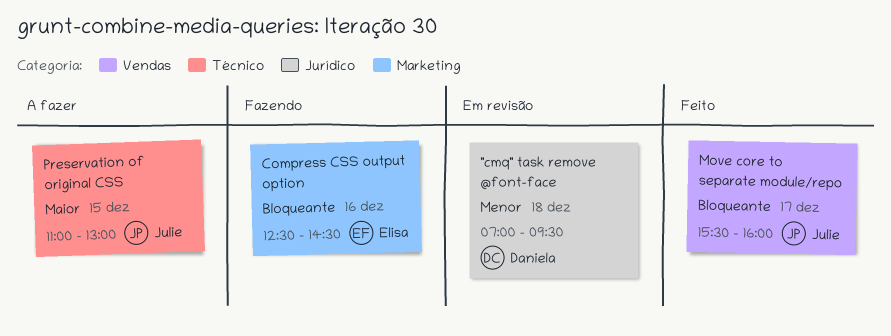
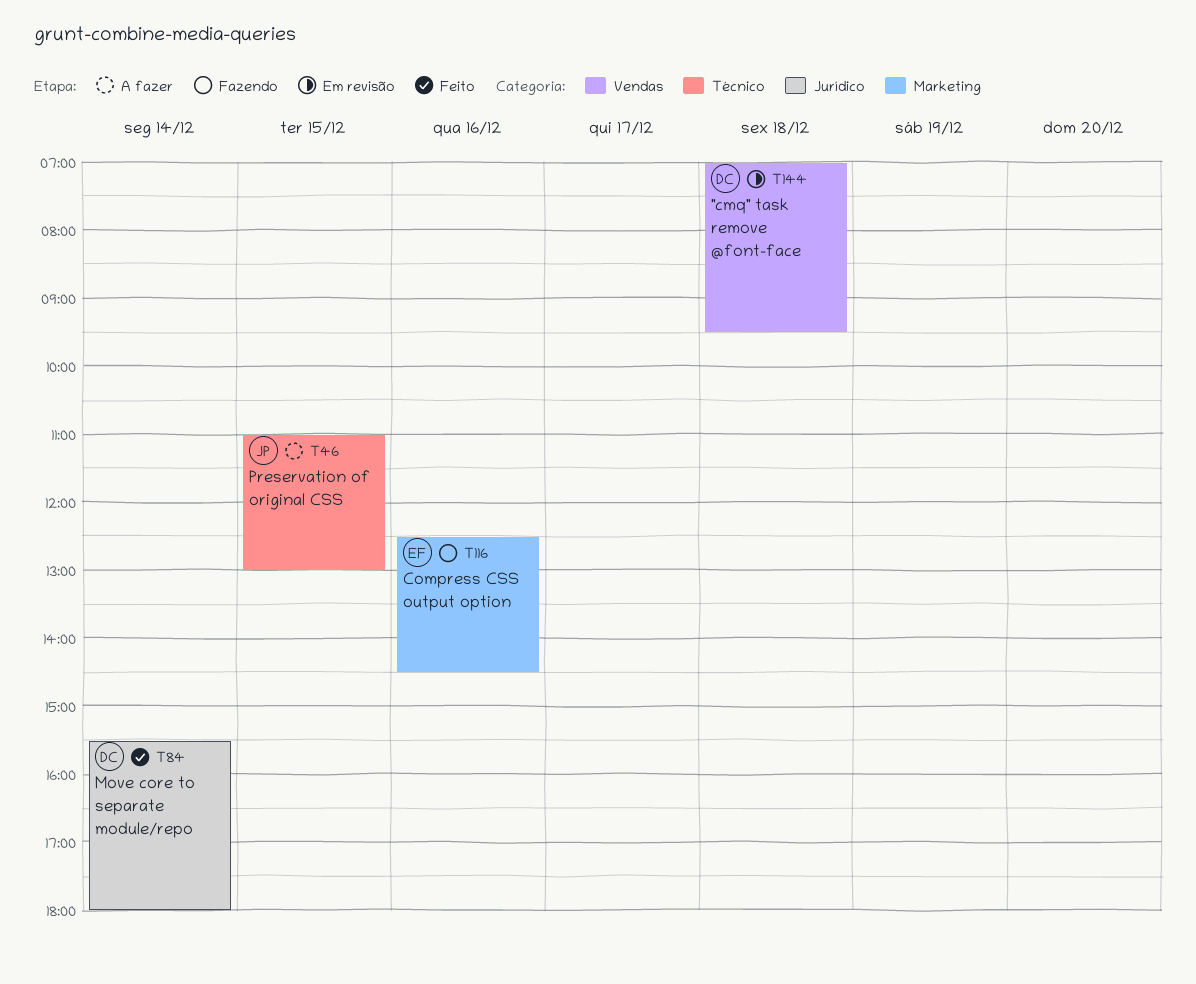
"cmq" task remove @font-face, label: Jurídico -> Vendas
Move core to separate module/repo, owner: Julie -> Daniela
Move core to separate module/repo, label: Vendas -> Jurídico
Move core to separate module/repo, day: Dec 17 -> Dec 14
Move core to separate module/repo, ends: 16:00 -> 18:00

